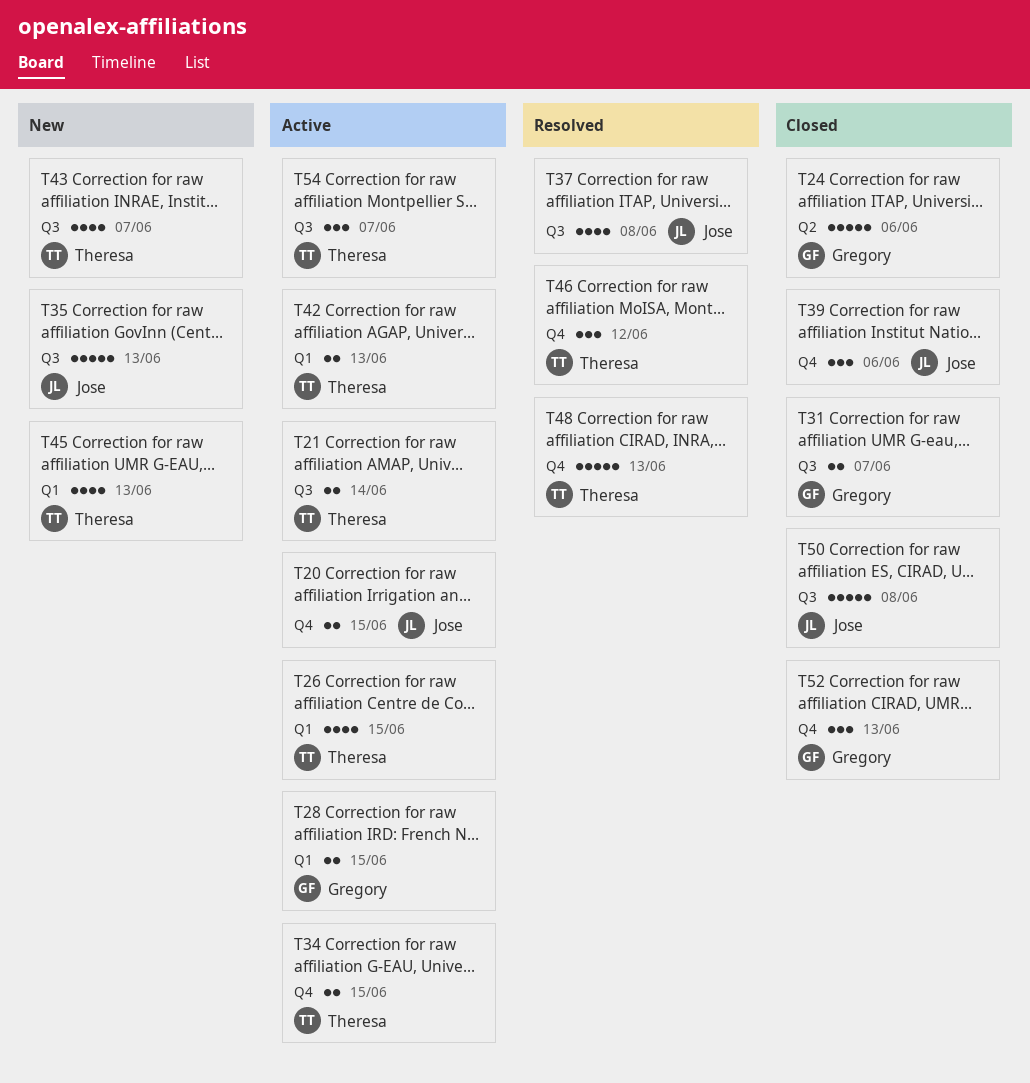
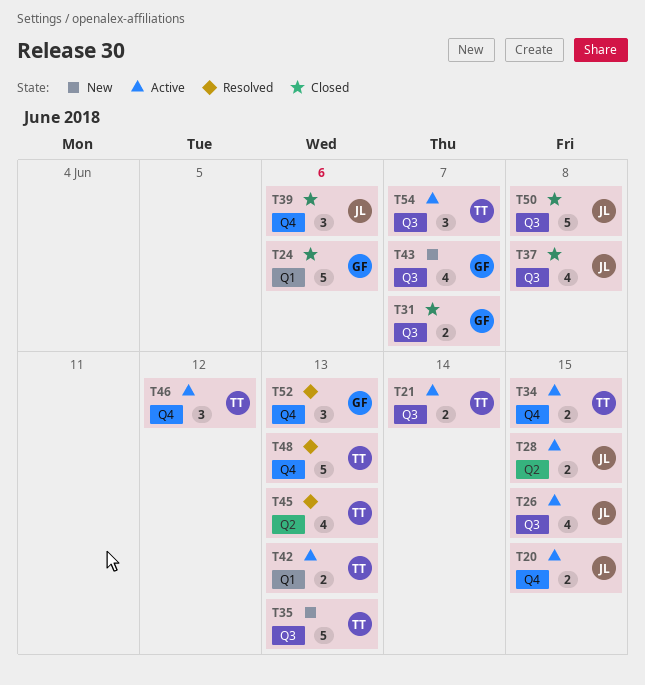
T24, label: Q2 -> Q1
T26, owner: Theresa -> Jose
T26, label: Q1 -> Q3
T28, owner: Gregory -> Jose
T28, label: Q1 -> Q2
T35, owner: Jose -> Theresa
T37, status: Resolved -> Closed
T43, owner: Theresa -> Gregory
T45, status: New -> Resolved
T45, label: Q1 -> Q2
T46, status: Resolved -> Active
T52, status: Closed -> Resolved

